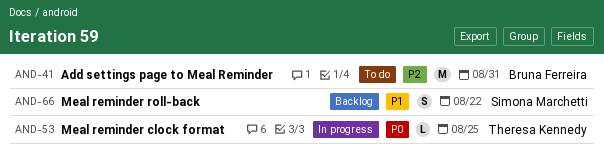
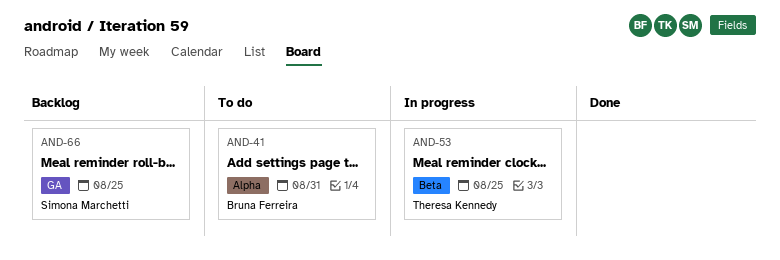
AND-66, due: Aug 22 -> Aug 25

